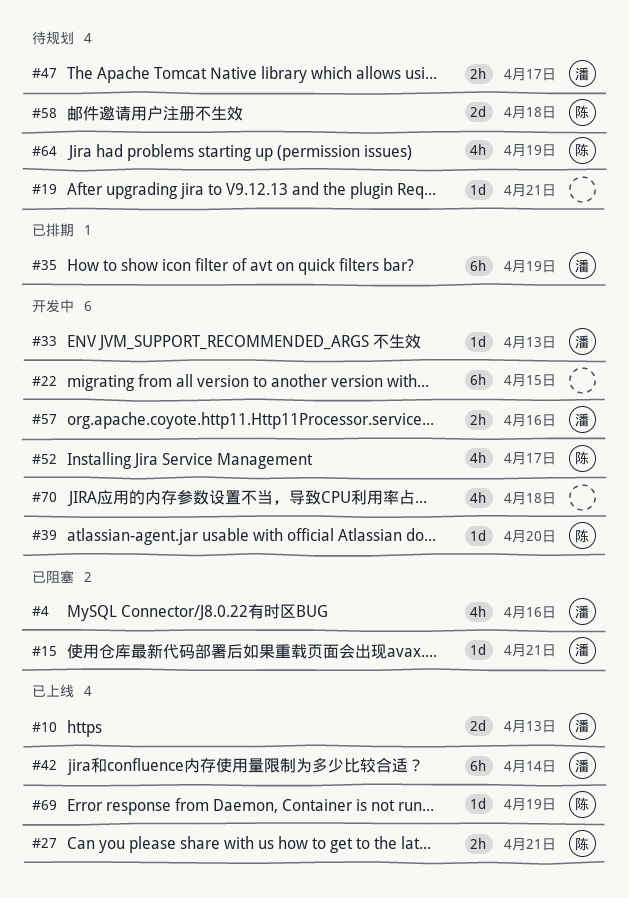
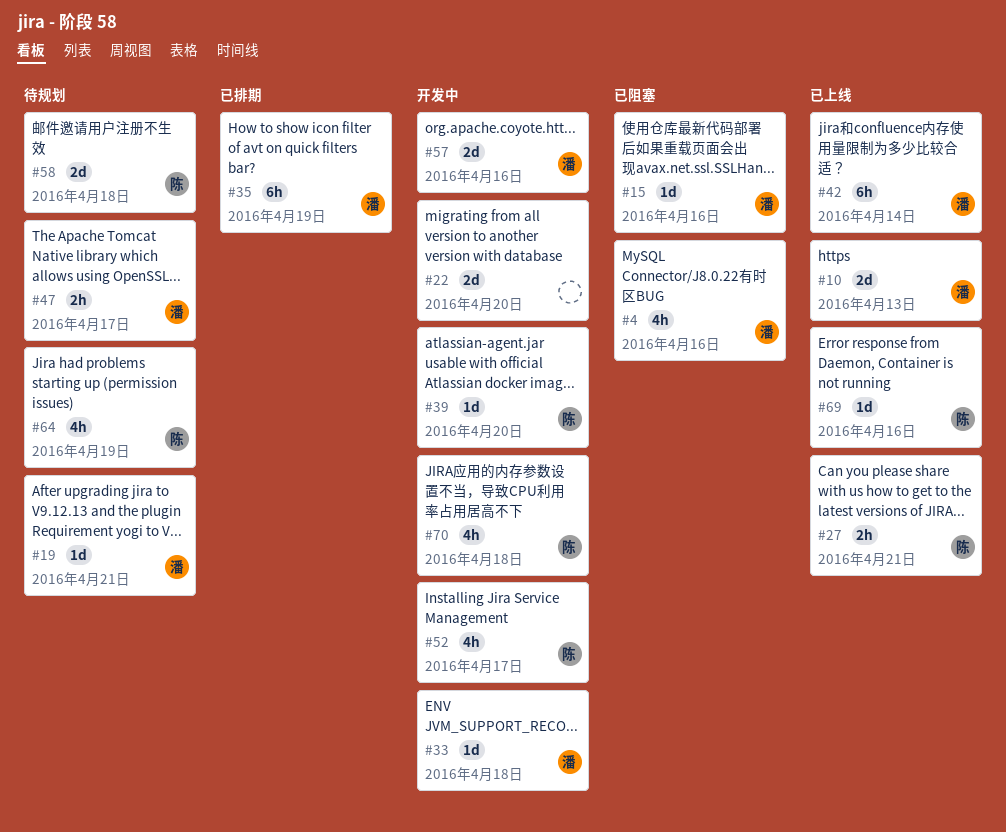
#15, due: Apr 21 -> Apr 16
#19, owner: none -> 潘
#22, estimate: 6h -> 2d
#22, due: Apr 15 -> Apr 20
#33, due: Apr 13 -> Apr 18
#57, estimate: 2h -> 2d
#69, due: Apr 19 -> Apr 16
#70, owner: none -> 陈

